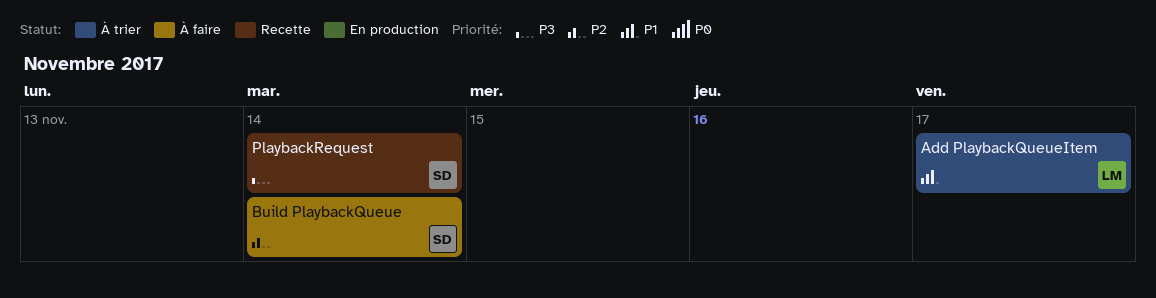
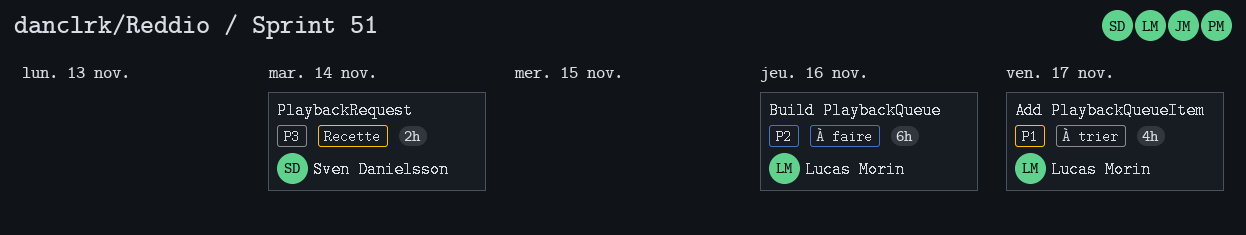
Build PlaybackQueue, owner: Sven Danielsson -> Lucas Morin
Build PlaybackQueue, due: Nov 14 -> Nov 16

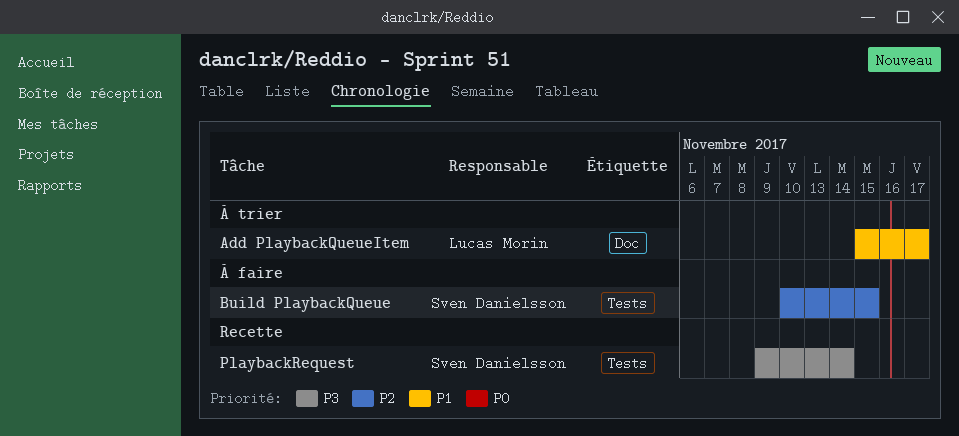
Build PlaybackQueue, owner: Lucas Morin -> Sven Danielsson
Build PlaybackQueue, due: Nov 16 -> Nov 15

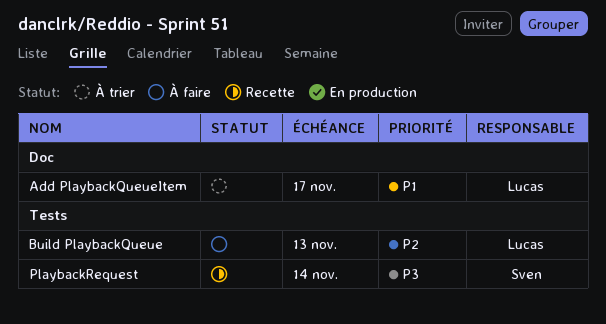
Build PlaybackQueue, owner: Sven Danielsson -> Lucas Morin
Build PlaybackQueue, due: Nov 15 -> Nov 13

